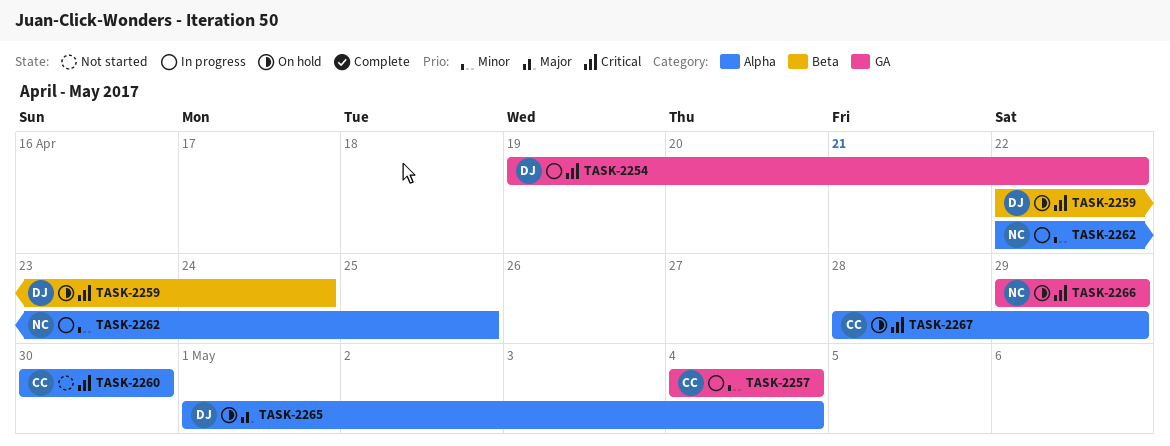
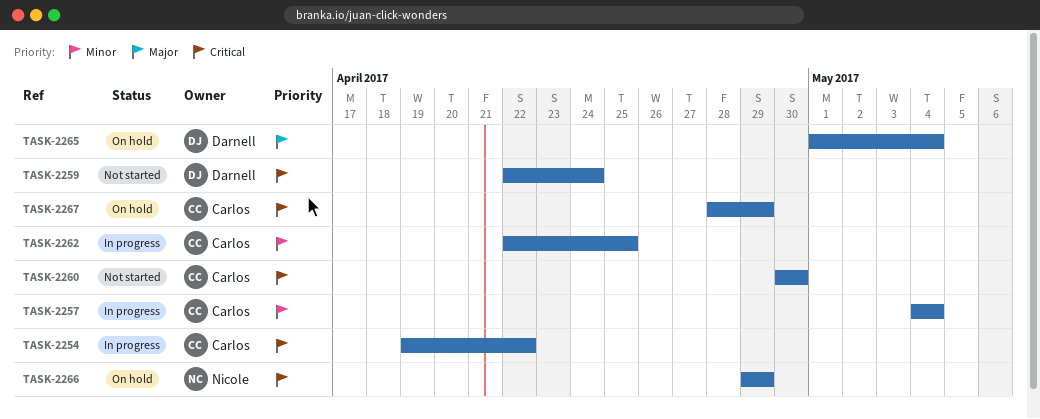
TASK-2254, owner: Darnell -> Carlos
TASK-2259, status: On hold -> Not started
TASK-2262, owner: Nicole -> Carlos

